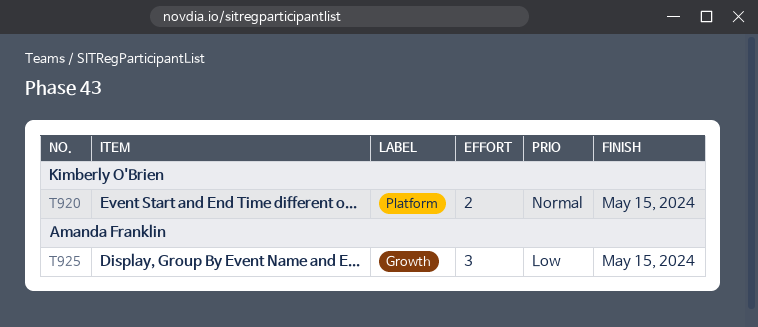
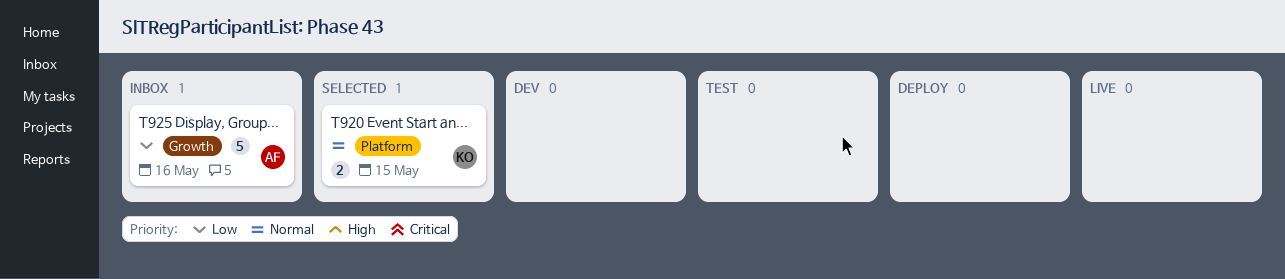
T925, estimate: 3 -> 5
T925, due: May 15 -> May 16

